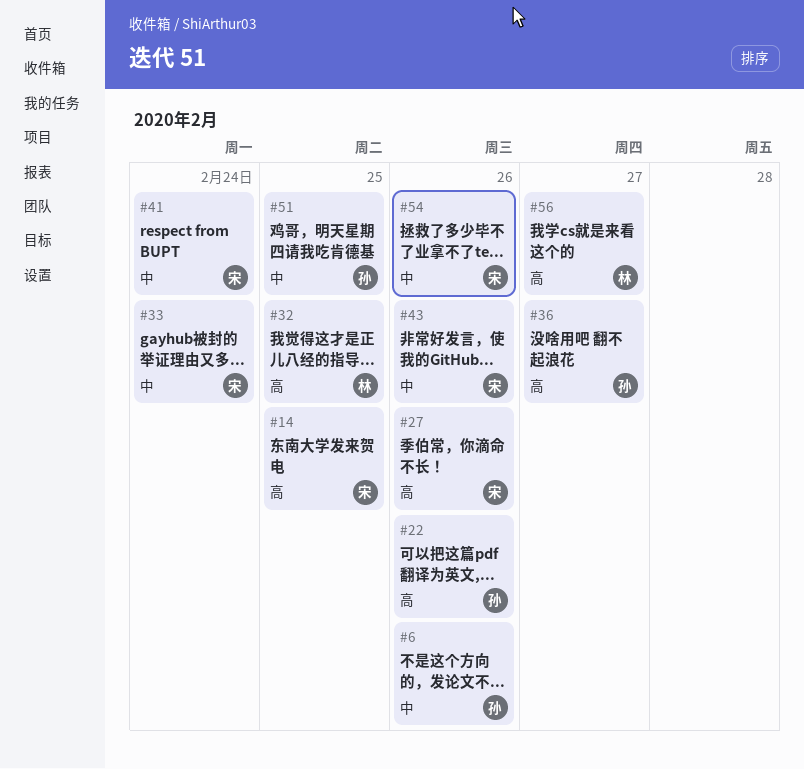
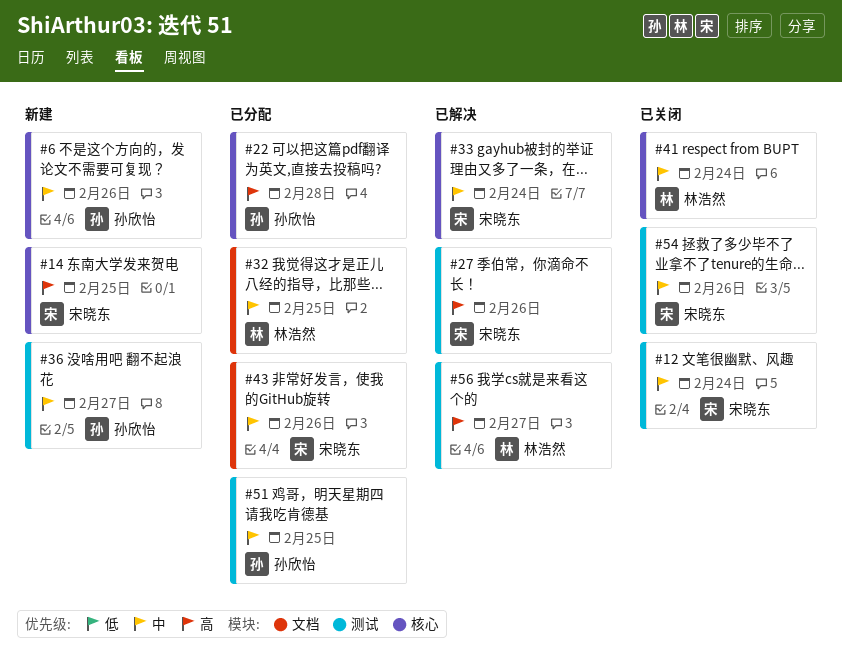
#12: none -> present
#22, due: Feb 26 -> Feb 28
#32, priority: 高 -> 中
#36, priority: 高 -> 中
#41, owner: 宋晓东 -> 林浩然

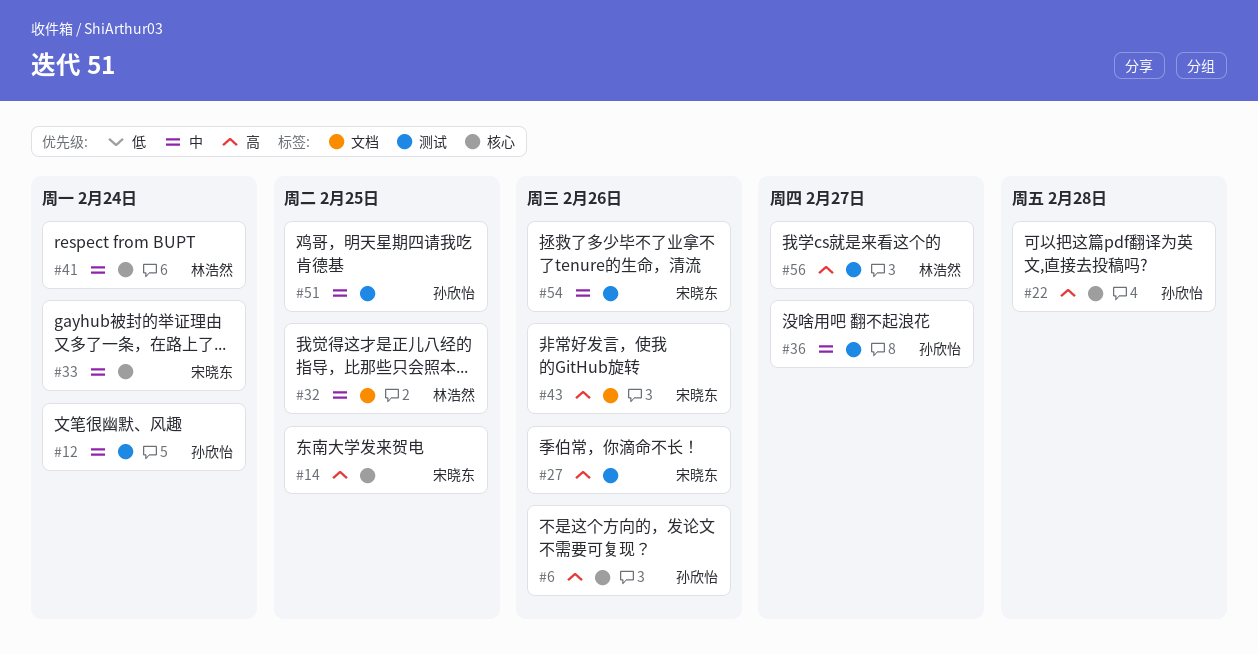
#6, priority: 中 -> 高
#12, owner: 宋晓东 -> 孙欣怡
#43, priority: 中 -> 高

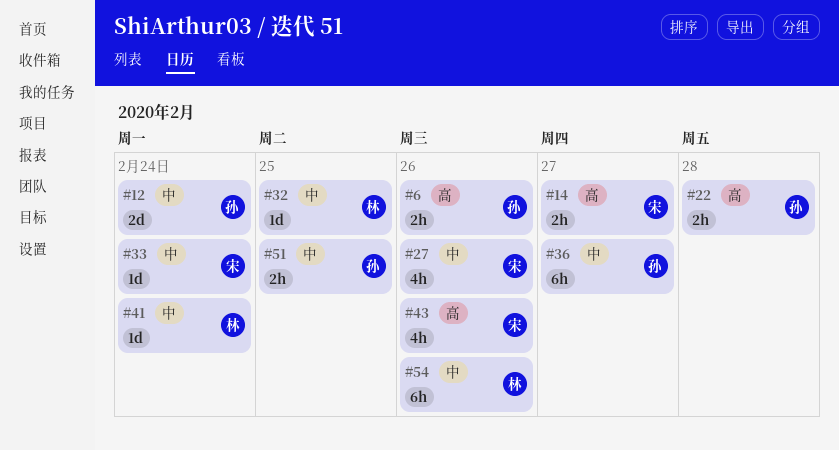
#14, due: Feb 25 -> Feb 27
#27, priority: 高 -> 中
#54, owner: 宋晓东 -> 林浩然
#56: present -> none

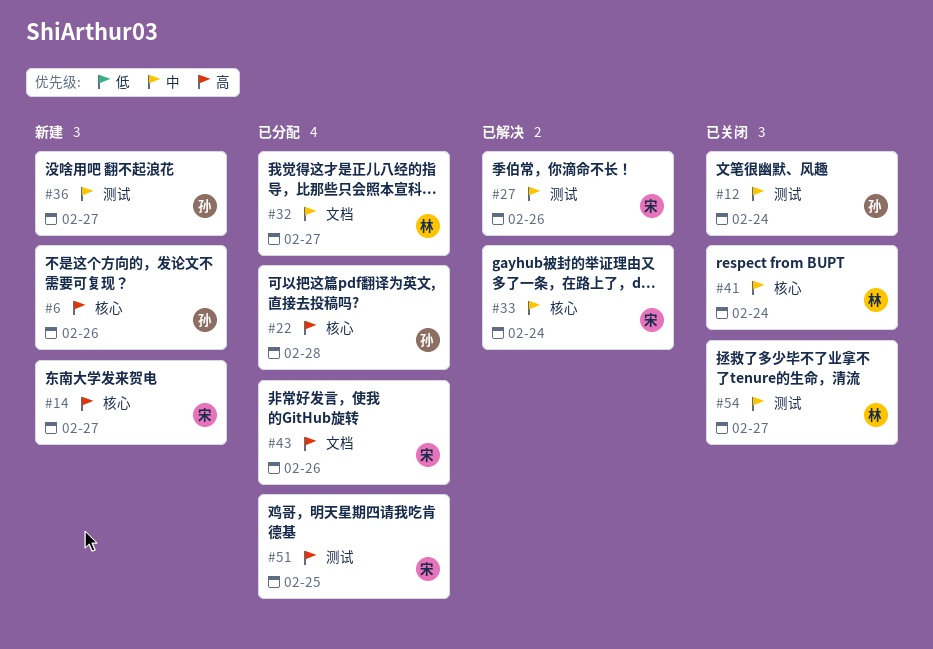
#32, due: Feb 25 -> Feb 27
#51, owner: 孙 -> 宋
#51, priority: 中 -> 高
#54, due: Feb 26 -> Feb 27

